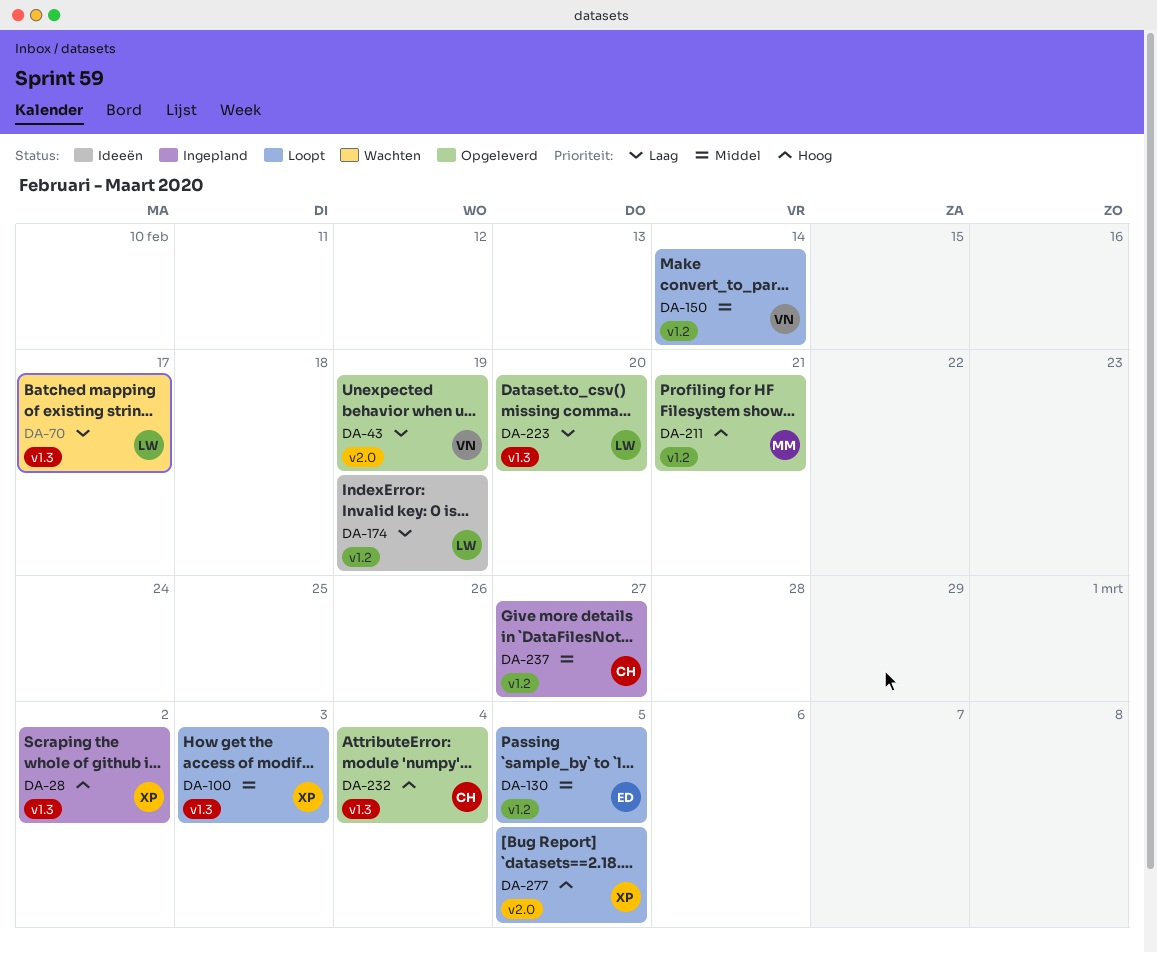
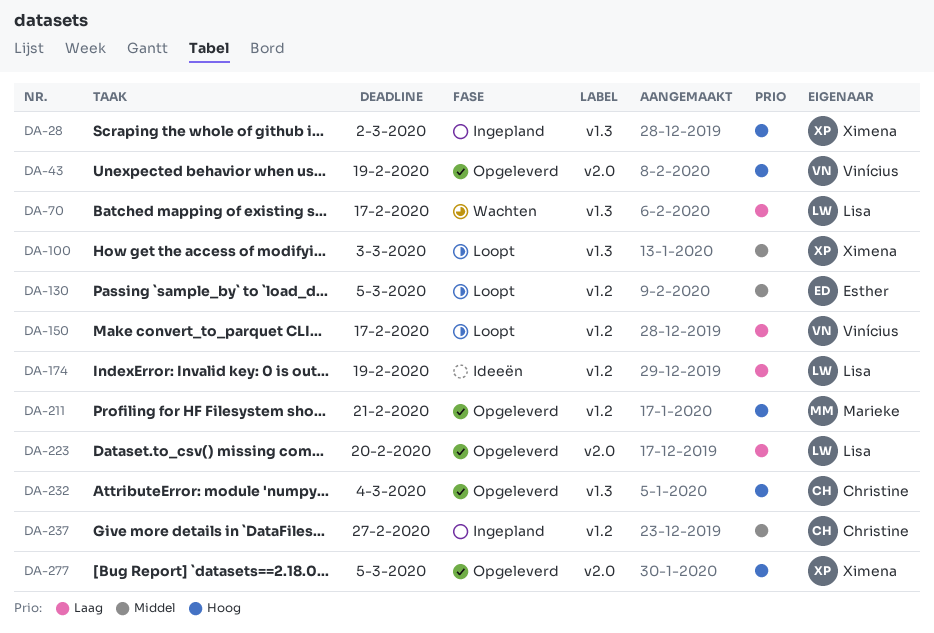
DA-43, priority: Laag -> Hoog
DA-150, priority: Middel -> Laag
DA-150, due: Feb 14 -> Feb 17
DA-223, label: v1.3 -> v2.0
DA-277, status: Loopt -> Opgeleverd

